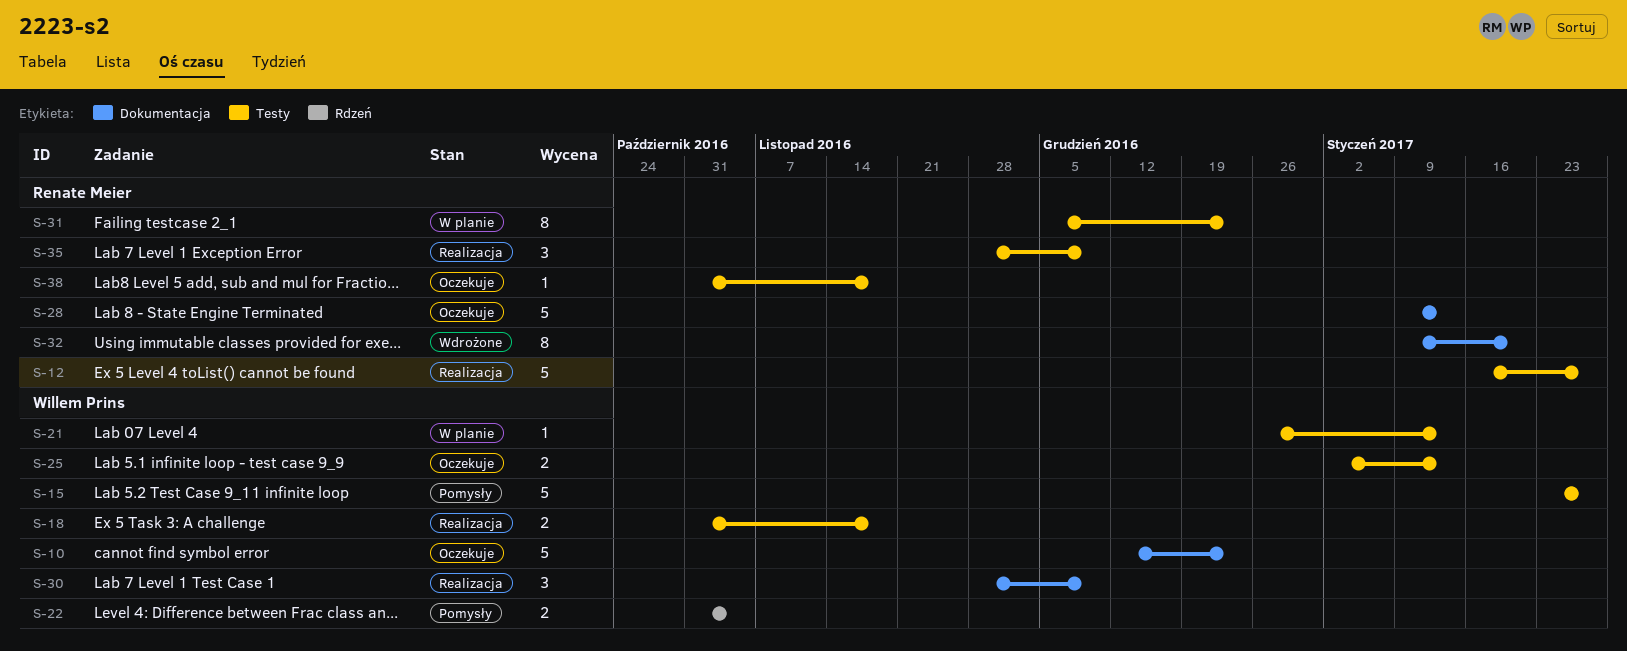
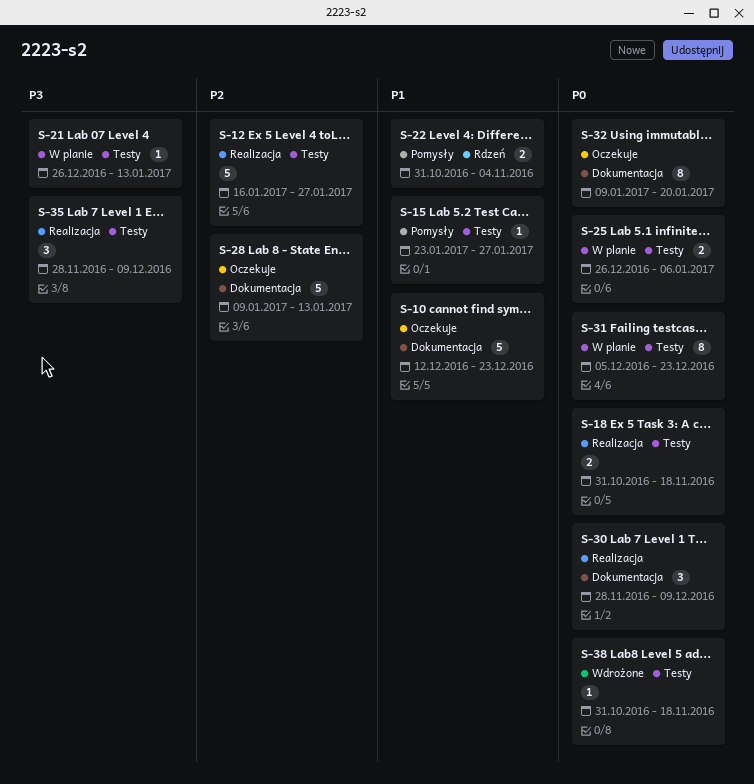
S-15, estimate: 5 -> 1
S-25, status: Oczekuje -> W planie
S-25, start: Jan 2 -> Dec 26
S-25, due: Jan 13 -> Jan 6
S-32, status: Wdrożone -> Oczekuje
S-38, status: Oczekuje -> Wdrożone

